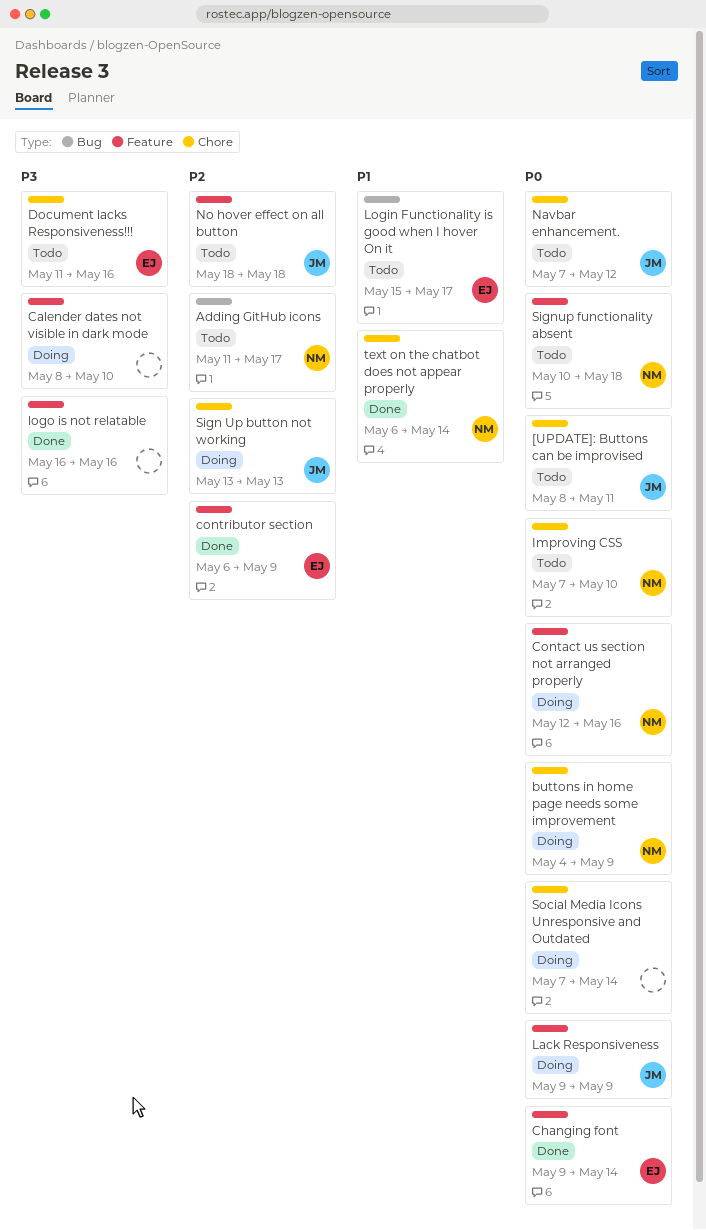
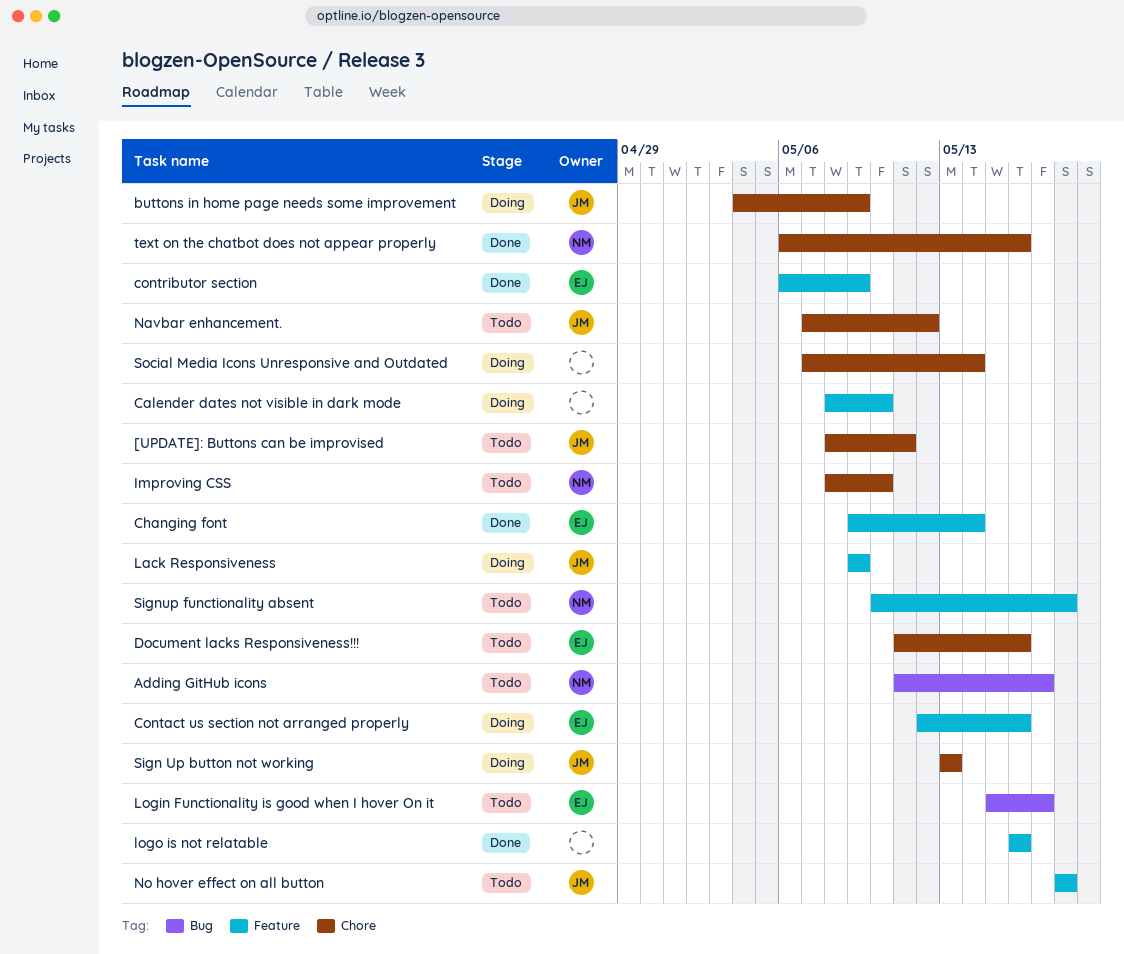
buttons in home page needs some improvement, owner: NM -> JM
Contact us section not arranged properly, owner: NM -> EJ
Improving CSS, start: May 7 -> May 8
text on the chatbot does not appear properly, due: May 14 -> May 16

